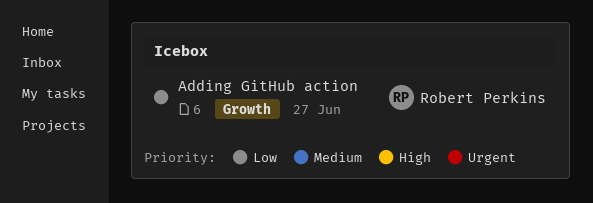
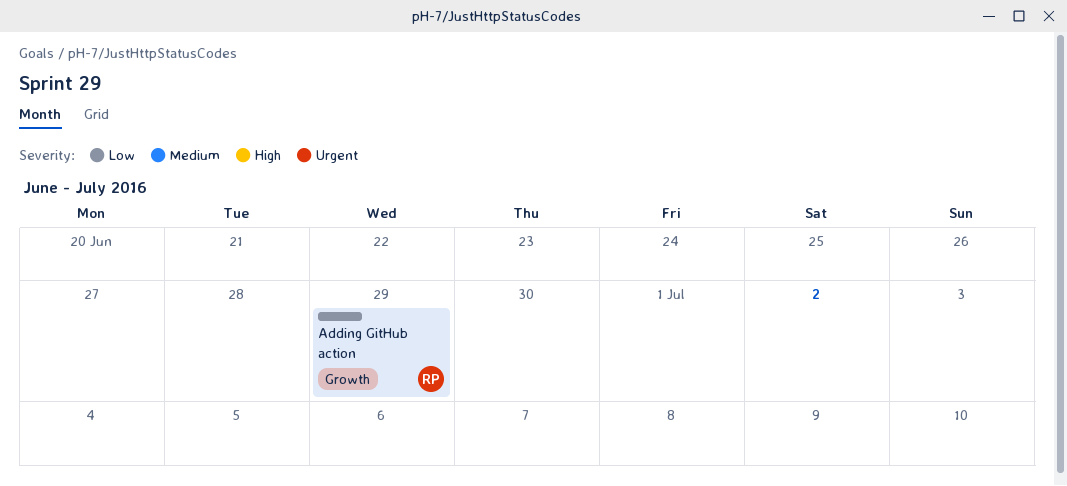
Adding GitHub action, due: Jun 27 -> Jun 29

